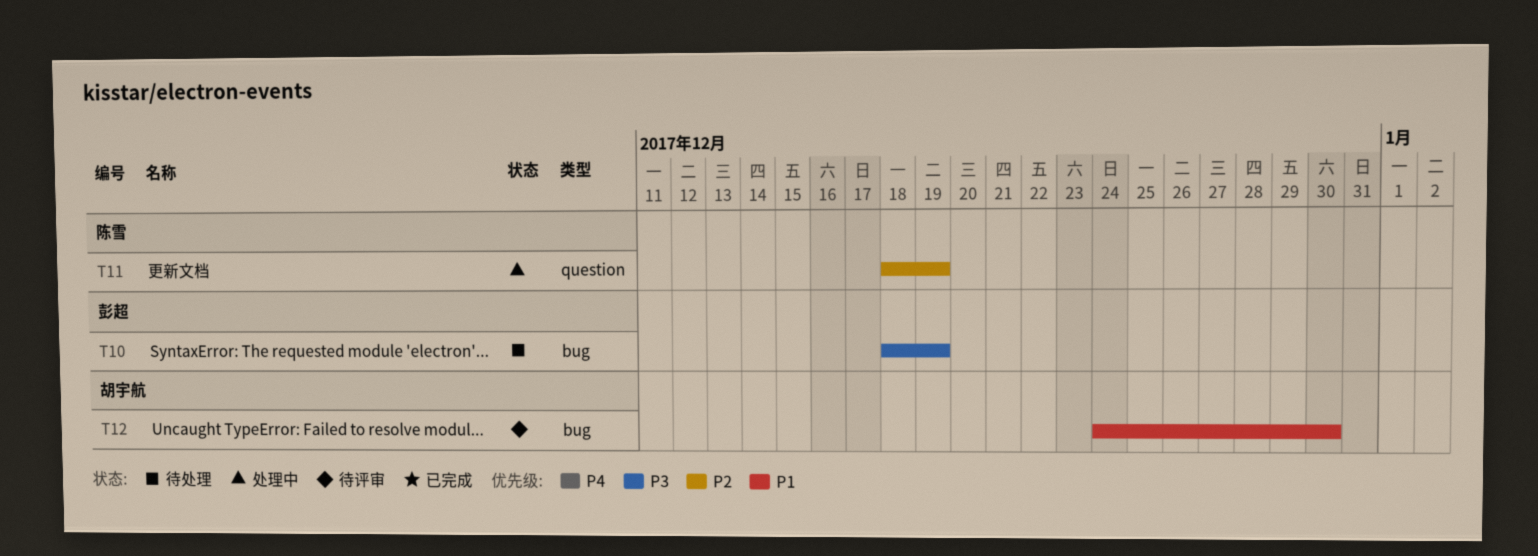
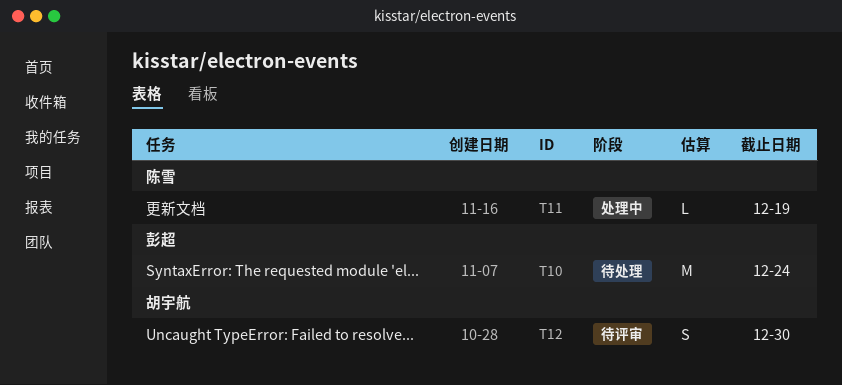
T10, due: Dec 19 -> Dec 24

